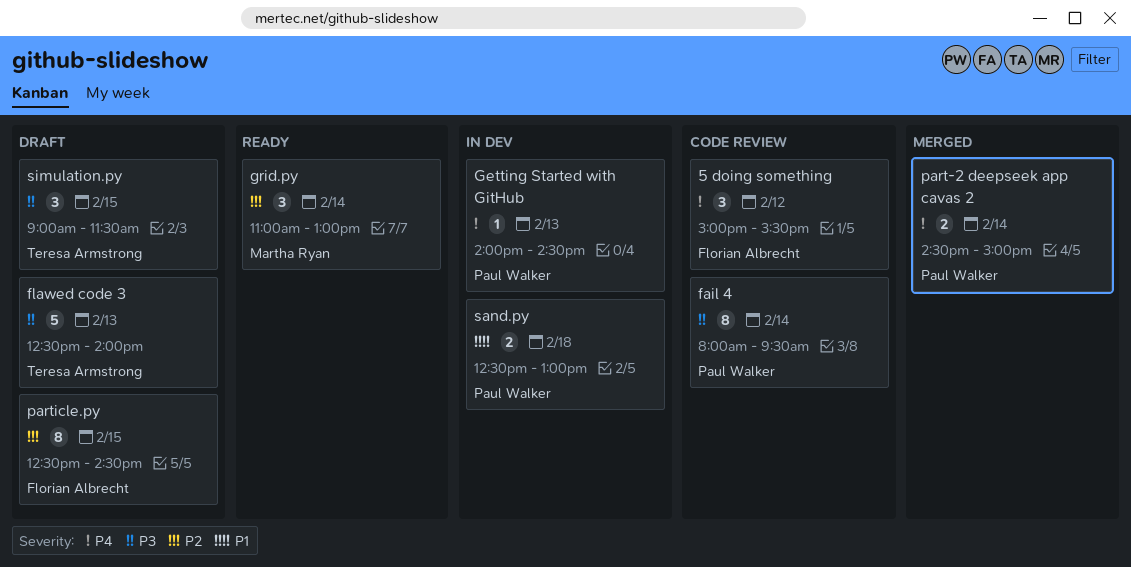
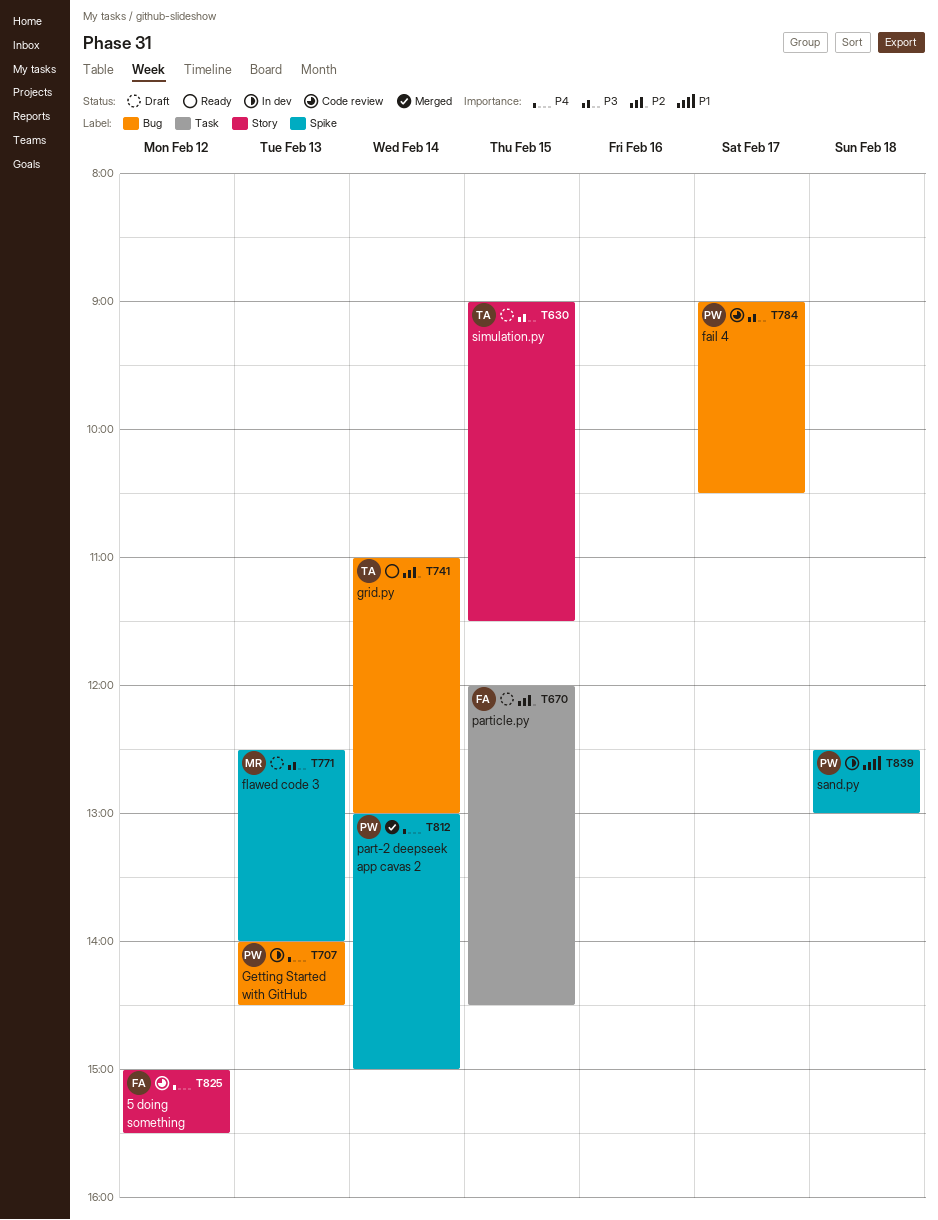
fail 4, day: Feb 14 -> Feb 17
fail 4, begins: 08:00 -> 09:00
fail 4, ends: 09:30 -> 10:30
flawed code 3, owner: Teresa Armstrong -> Martha Ryan
grid.py, owner: Martha Ryan -> Teresa Armstrong
part-2 deepseek app cavas 2, begins: 14:30 -> 13:00
particle.py, begins: 12:30 -> 12:00

